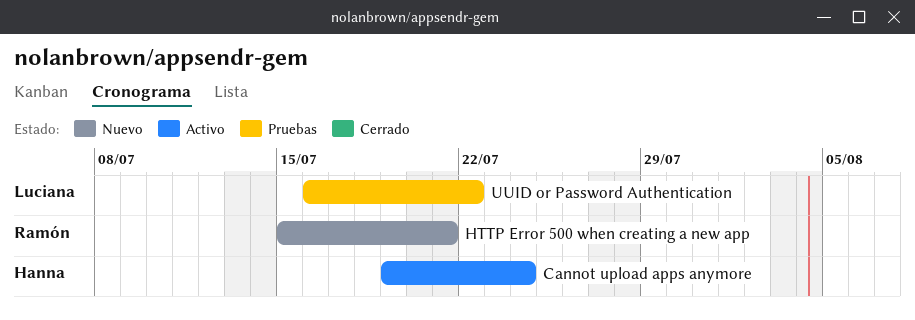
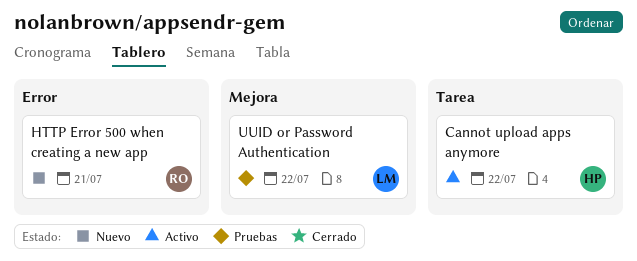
Cannot upload apps anymore, due: Jul 24 -> Jul 22

